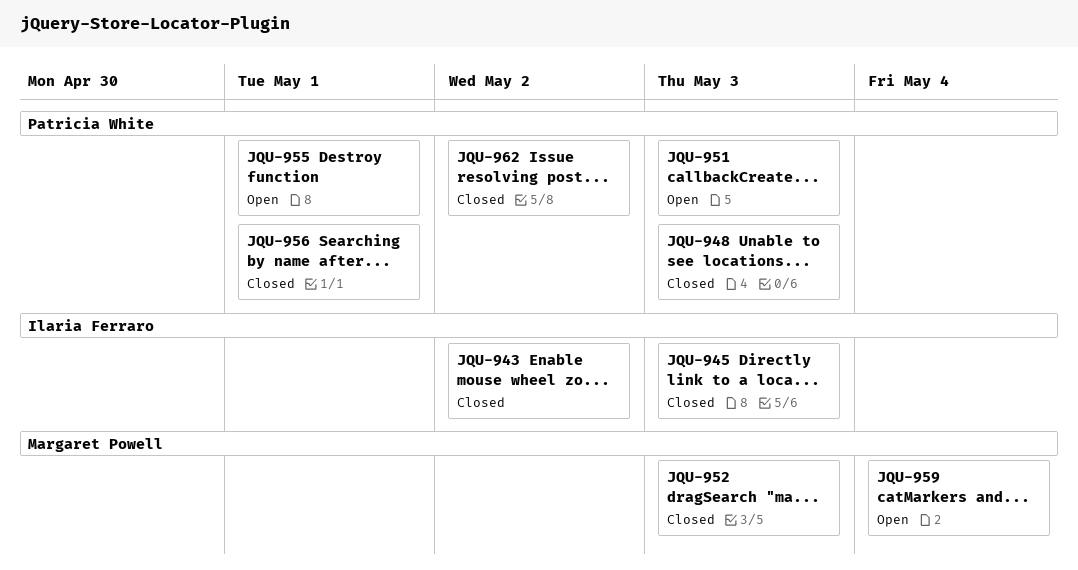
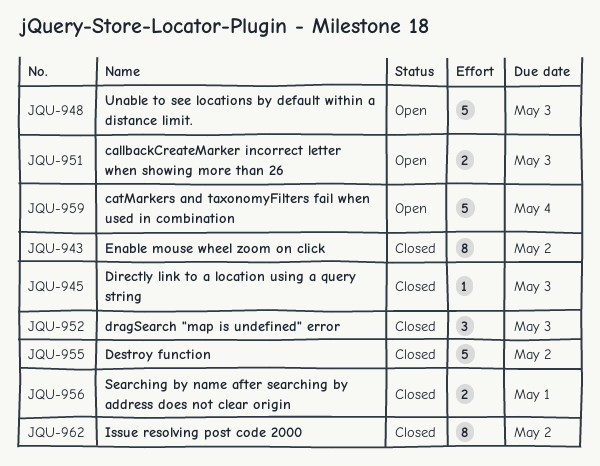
JQU-948, status: Closed -> Open
JQU-955, status: Open -> Closed
JQU-955, due: May 1 -> May 2

